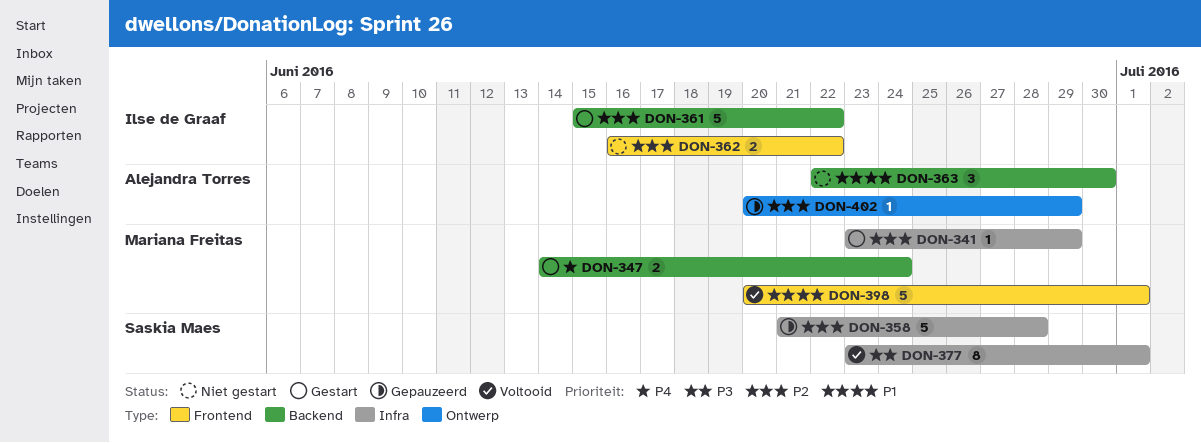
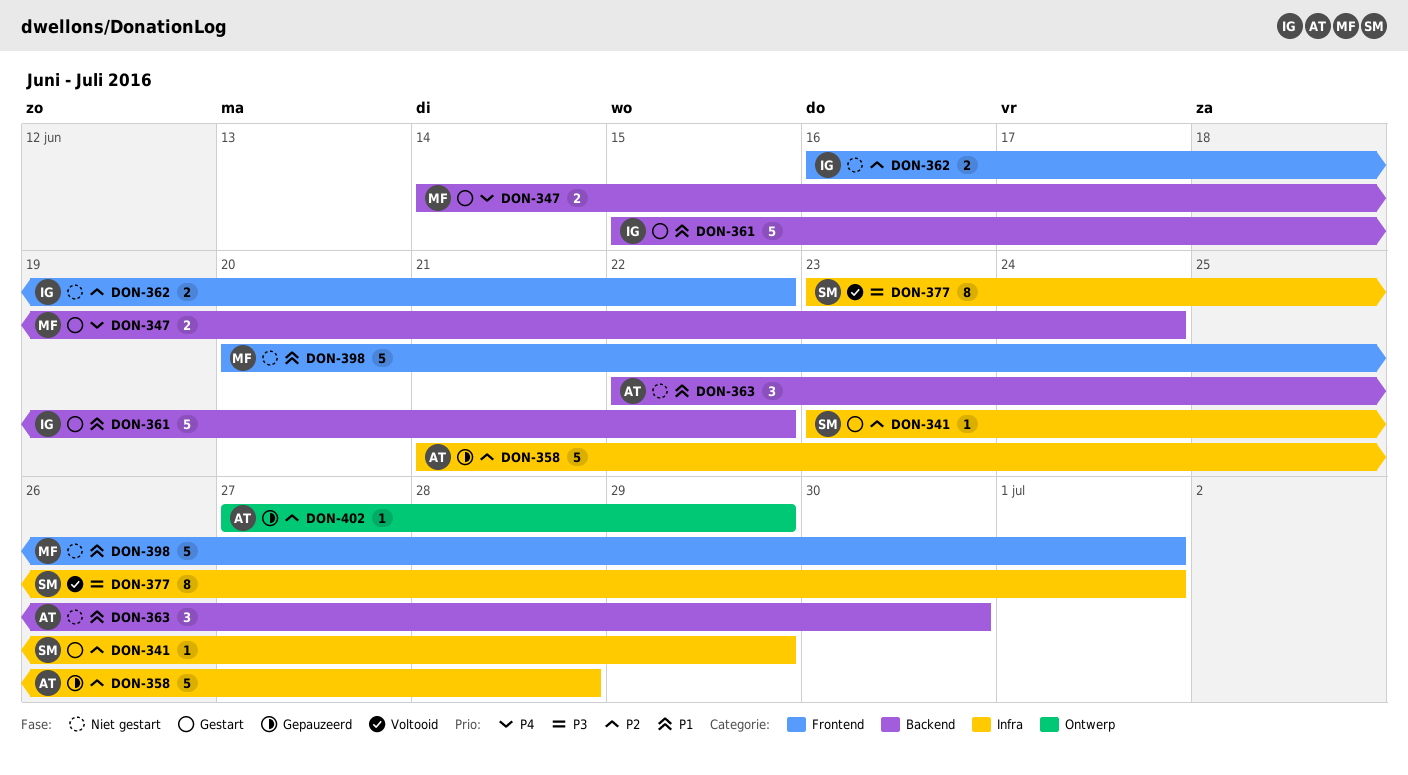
DON-341, owner: Mariana Freitas -> Saskia Maes
DON-358, owner: Saskia Maes -> Alejandra Torres
DON-361, priority: P2 -> P1
DON-398, status: Voltooid -> Niet gestart
DON-402, start: Jun 20 -> Jun 27

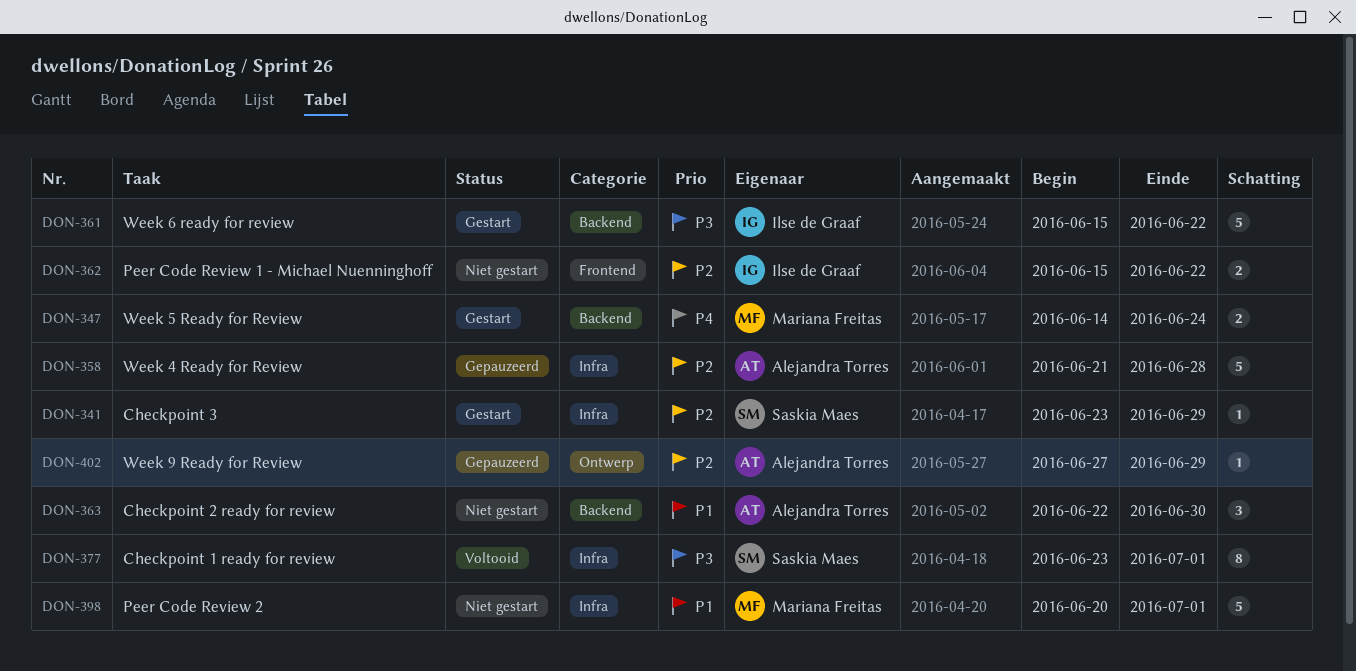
DON-361, priority: P1 -> P3
DON-362, start: Jun 16 -> Jun 15
DON-398, label: Frontend -> Infra

